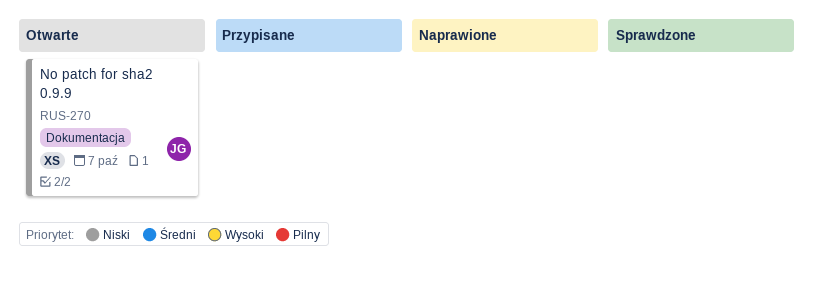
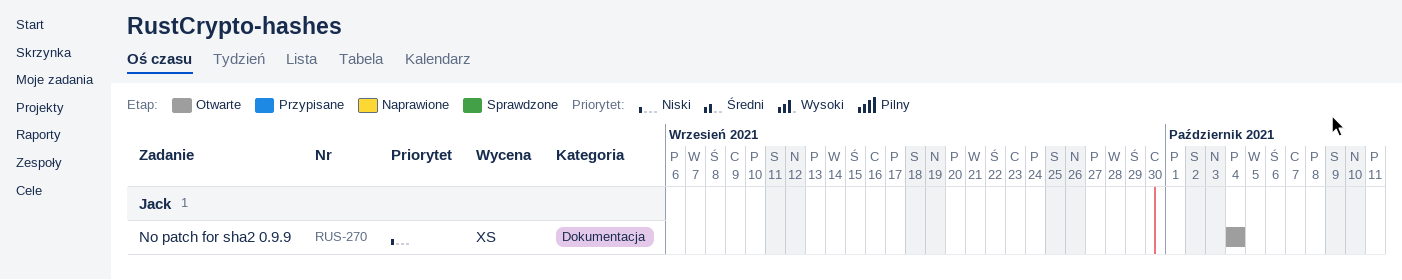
RUS-270, due: Oct 7 -> Oct 4

